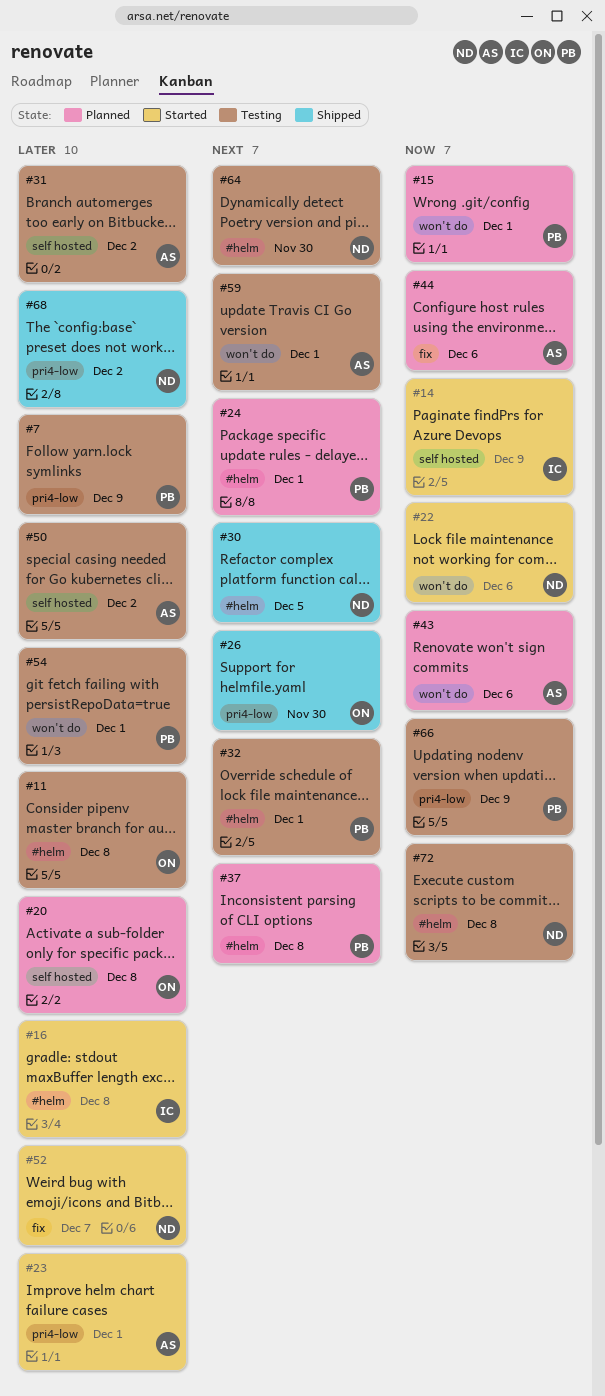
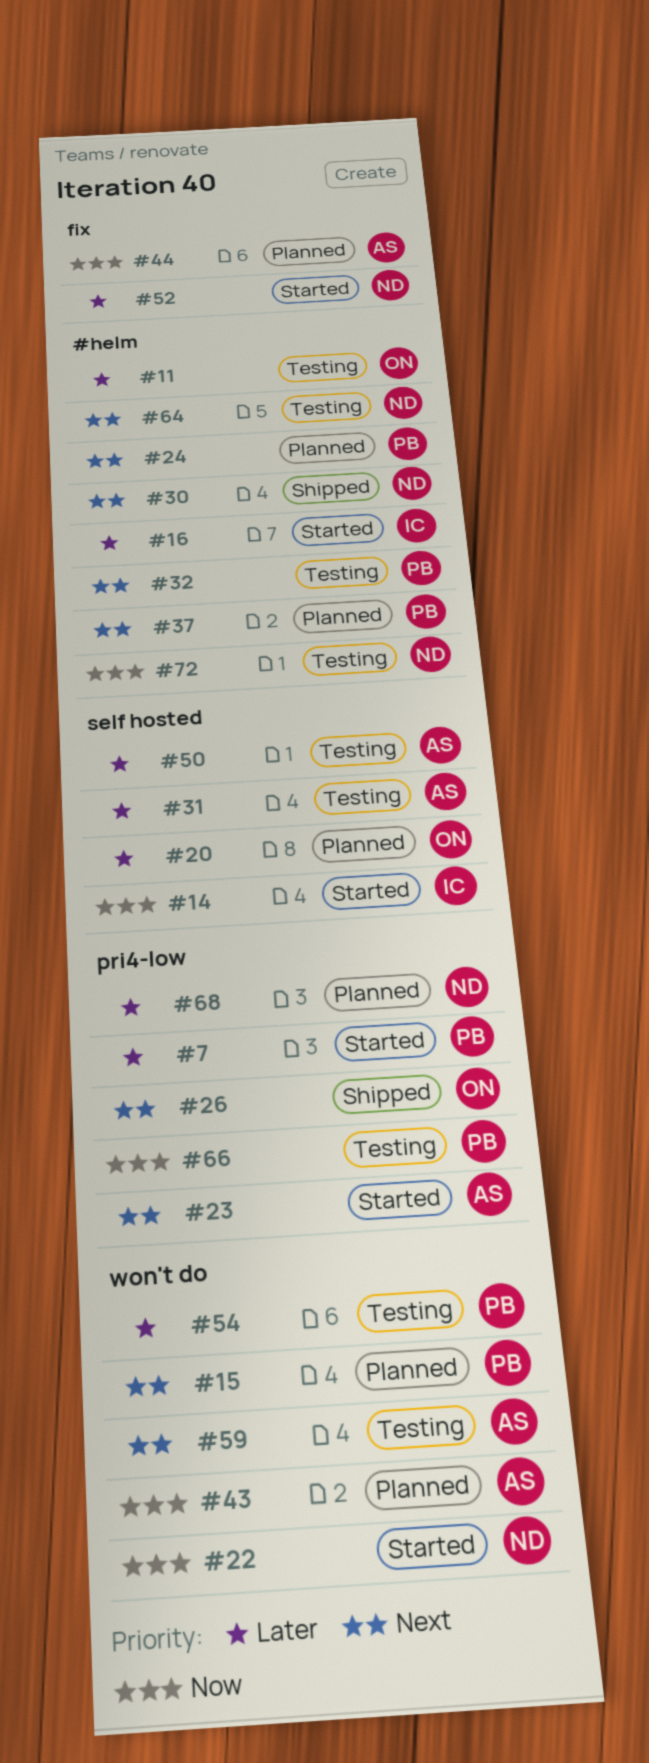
#7, status: Testing -> Started
#15, priority: Now -> Next
#23, priority: Later -> Next
#68, status: Shipped -> Planned

